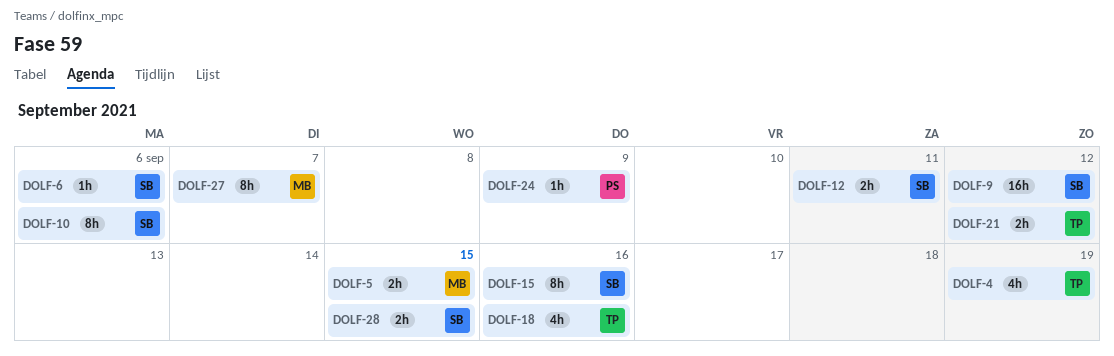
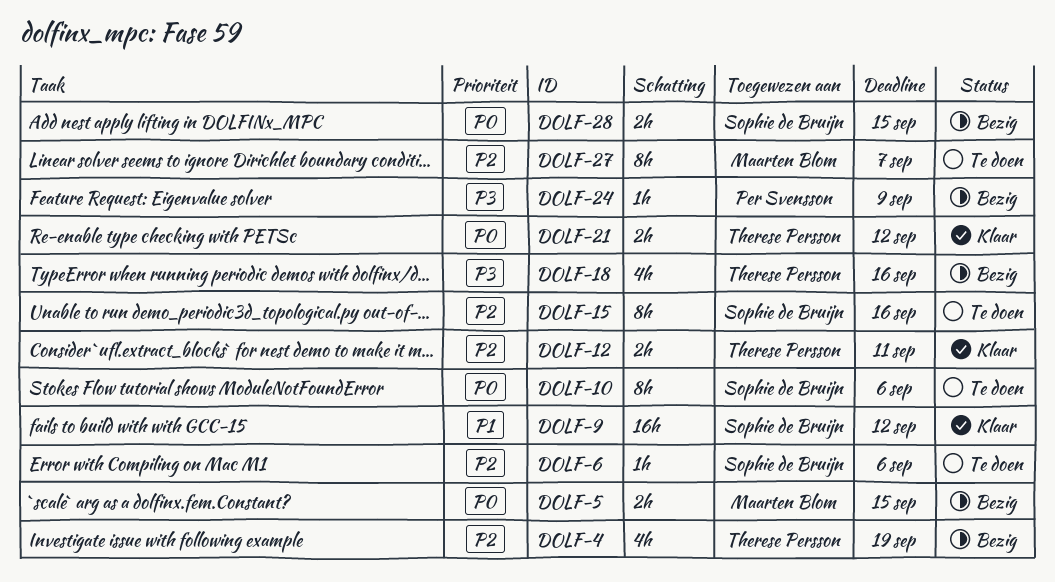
DOLF-12, owner: Sophie de Bruijn -> Therese Persson

